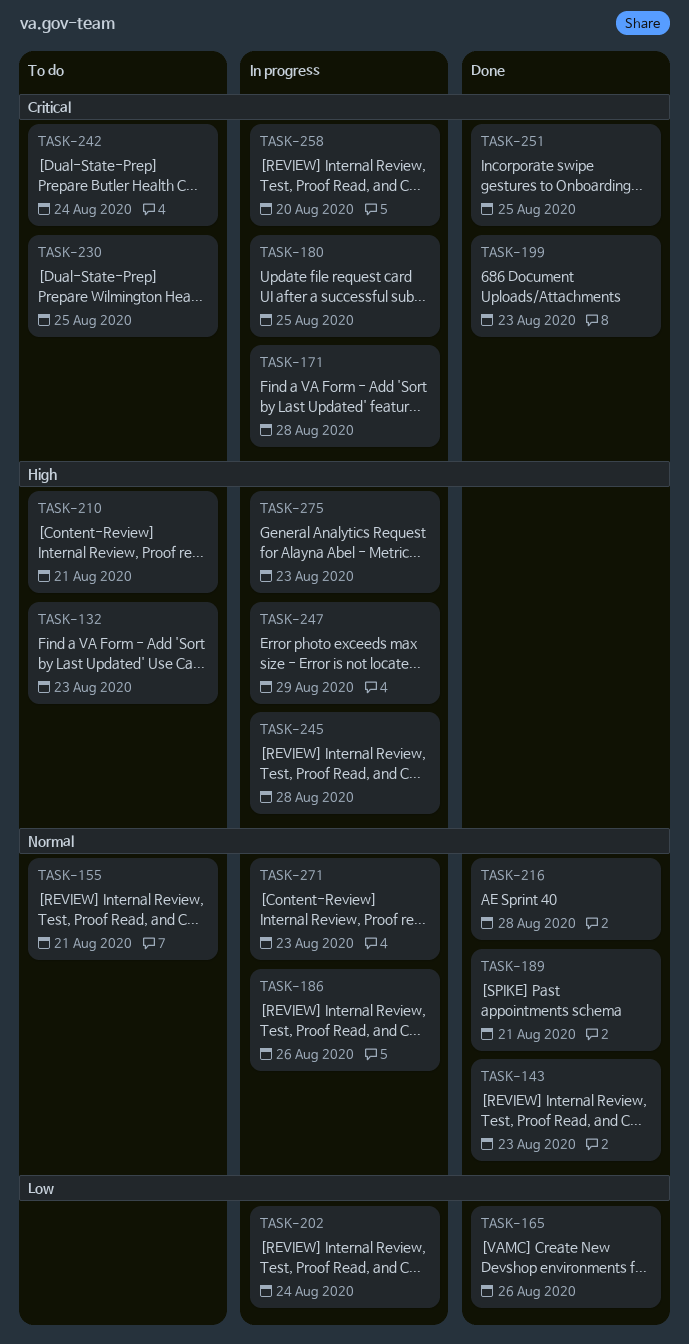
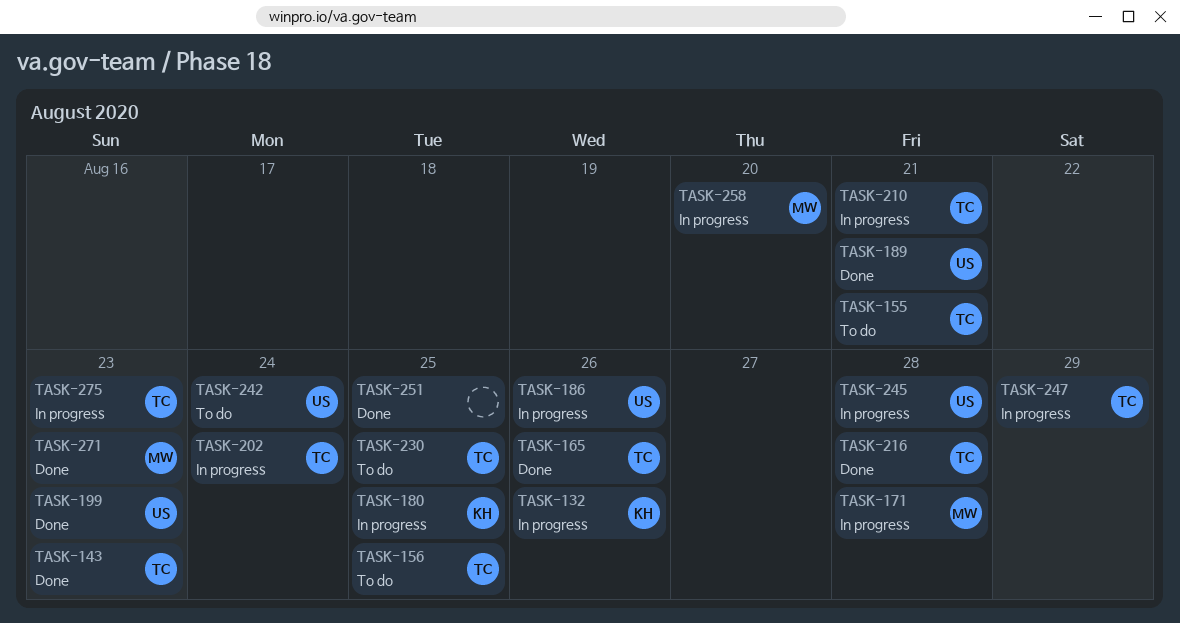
TASK-132, status: To do -> In progress
TASK-132, due: Aug 23 -> Aug 26
TASK-156: none -> present
TASK-210, status: To do -> In progress
TASK-271, status: In progress -> Done

